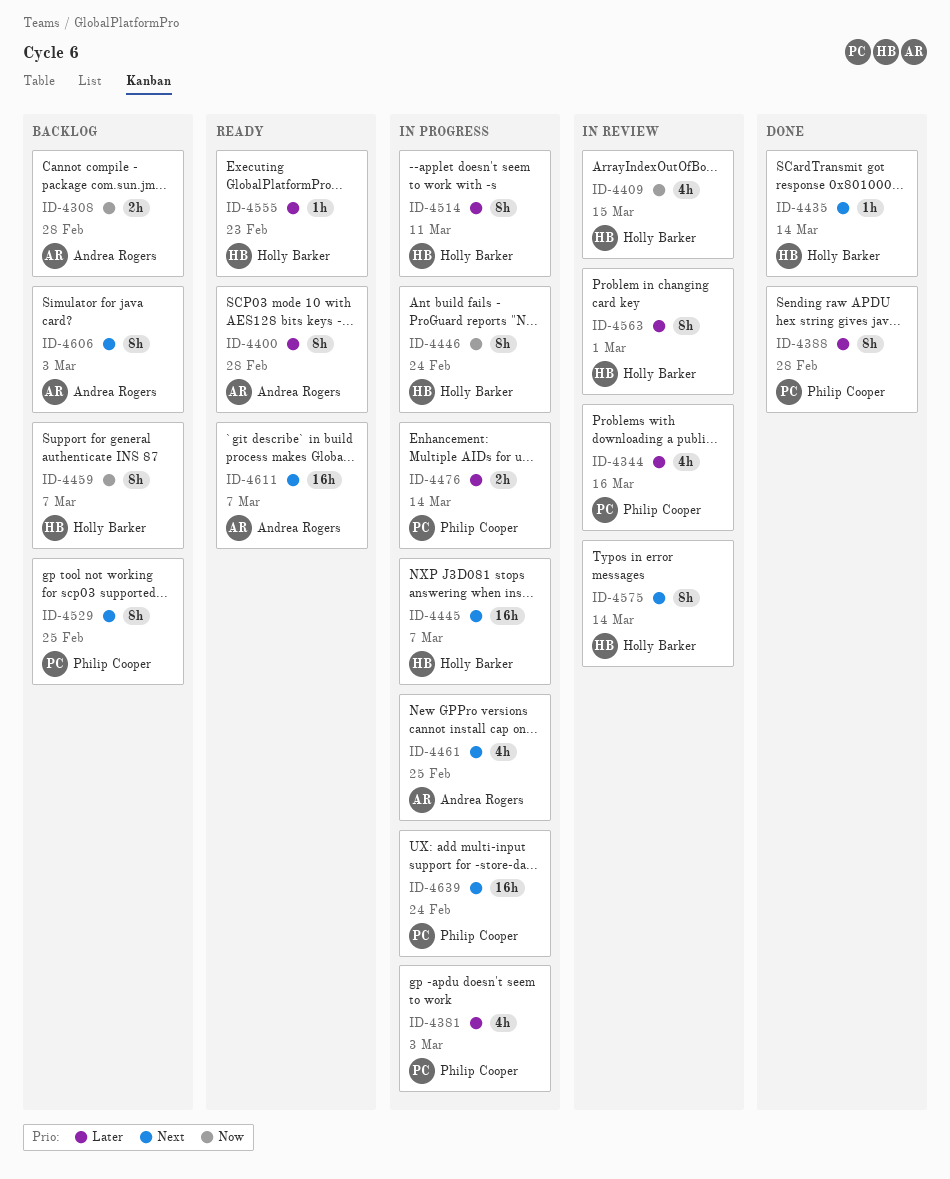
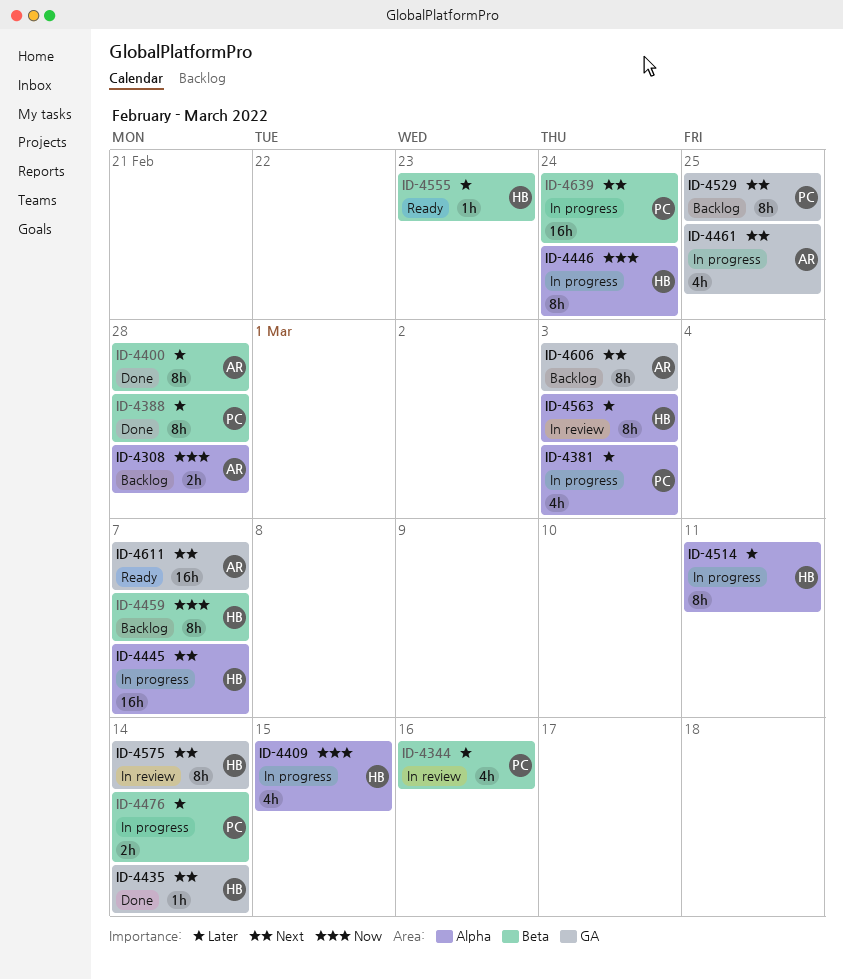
ID-4400, status: Ready -> Done
ID-4409, status: In review -> In progress
ID-4563, due: Mar 1 -> Mar 3

